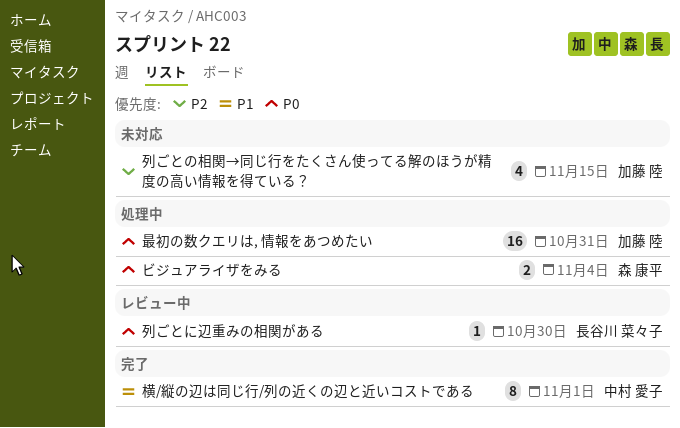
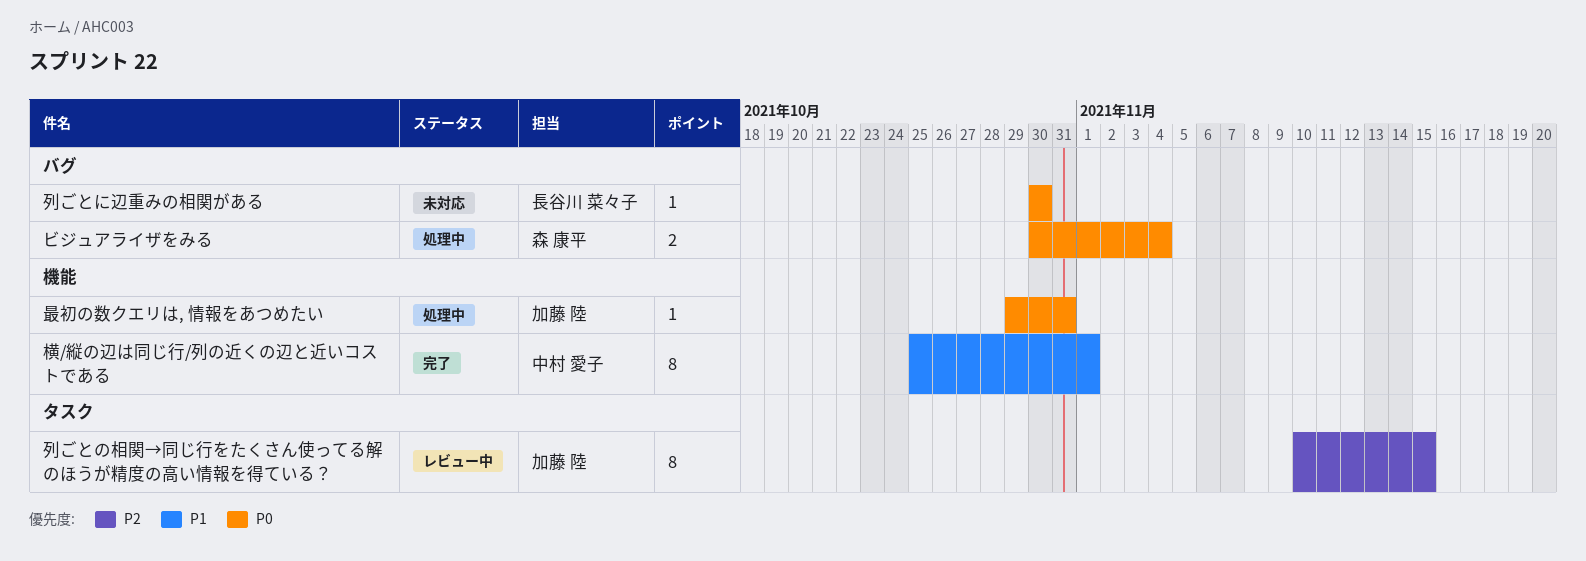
列ごとに辺重みの相関がある, status: レビュー中 -> 未対応
列ごとの相関→同じ行をたくさん使ってる解のほうが精度の高い情報を得ている？, status: 未対応 -> レビュー中
列ごとの相関→同じ行をたくさん使ってる解のほうが精度の高い情報を得ている？, estimate: 4 -> 8
最初の数クエリは, 情報をあつめたい, estimate: 16 -> 1

